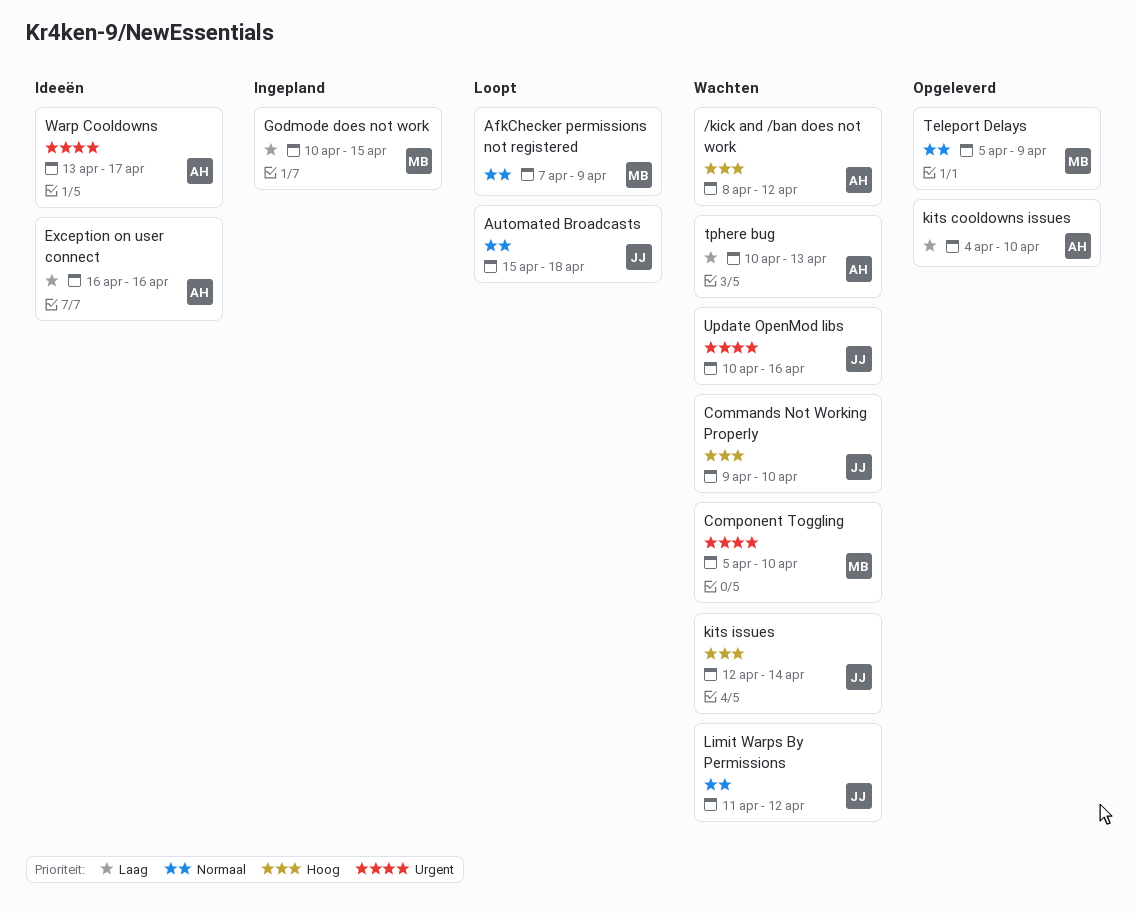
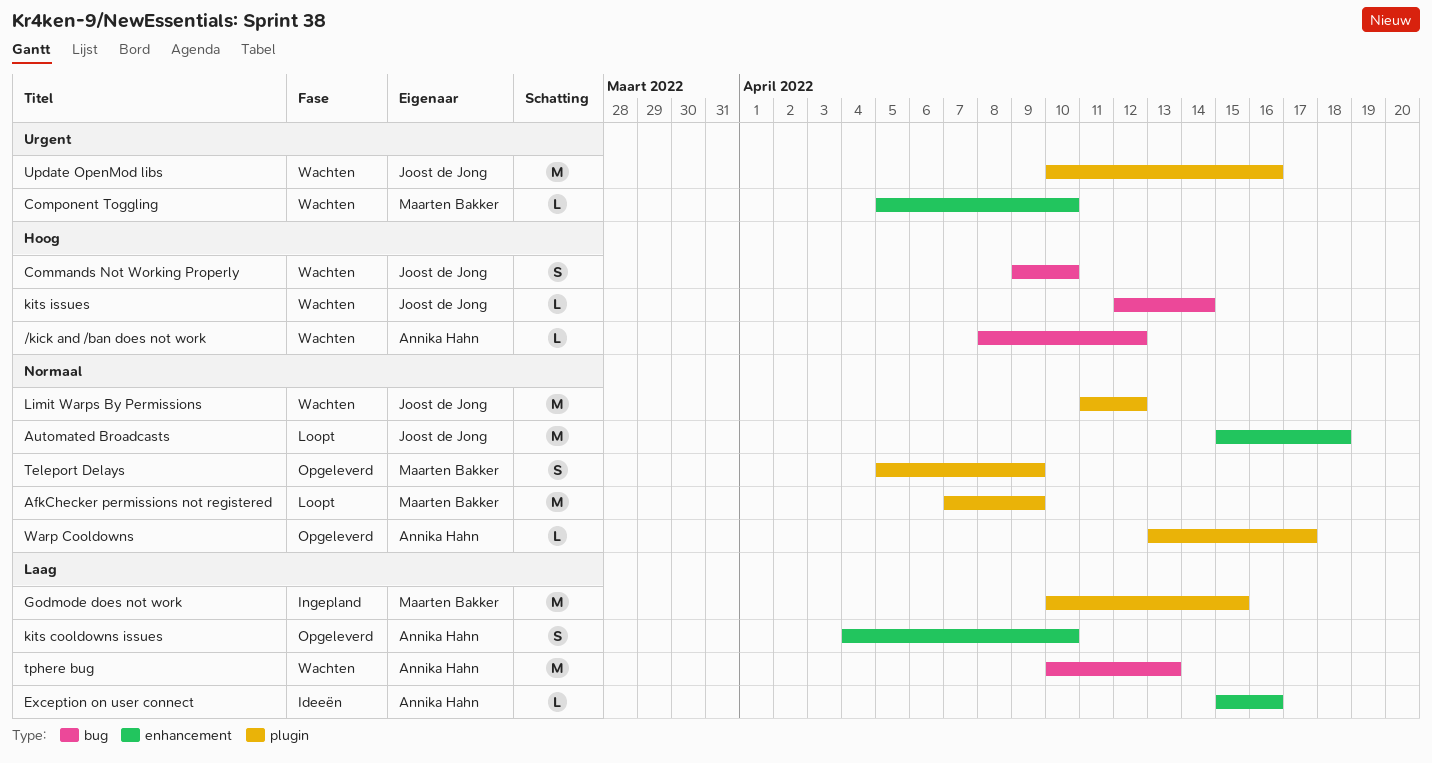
Exception on user connect, start: Apr 16 -> Apr 15
Warp Cooldowns, status: Ideeën -> Opgeleverd
Warp Cooldowns, priority: Urgent -> Normaal

